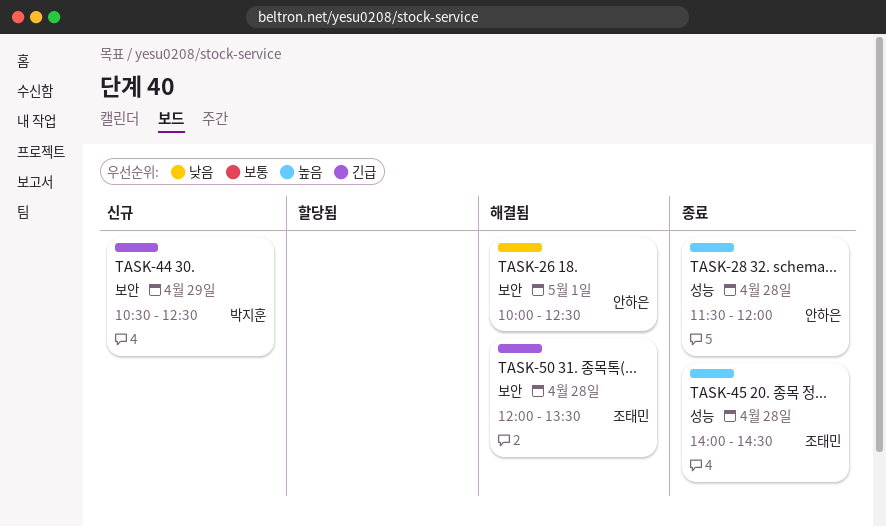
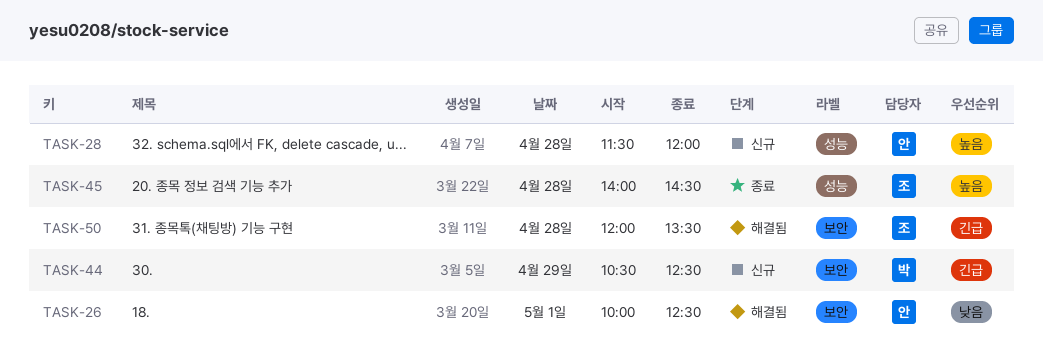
TASK-28, status: 종료 -> 신규

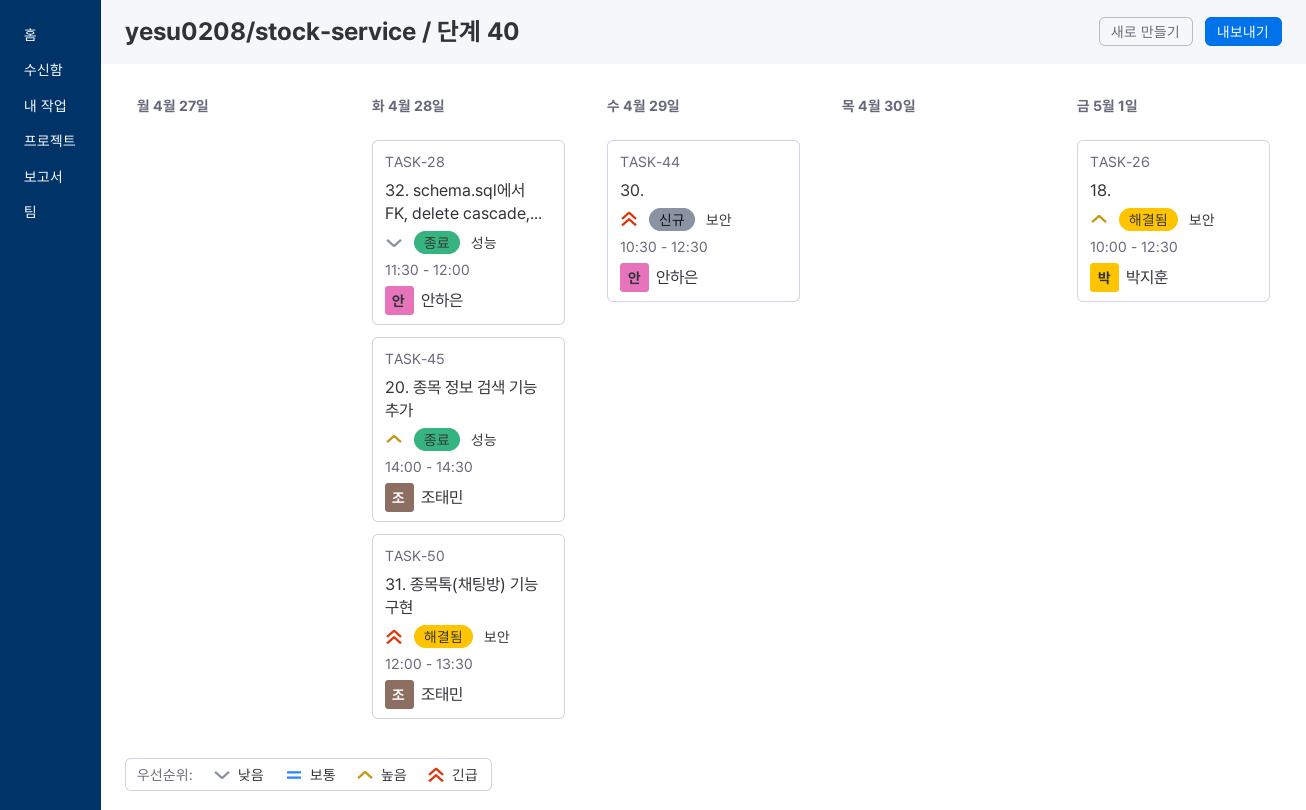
TASK-26, owner: 안하은 -> 박지훈
TASK-26, priority: 낮음 -> 높음
TASK-28, status: 신규 -> 종료
TASK-28, priority: 높음 -> 낮음
TASK-44, owner: 박지훈 -> 안하은

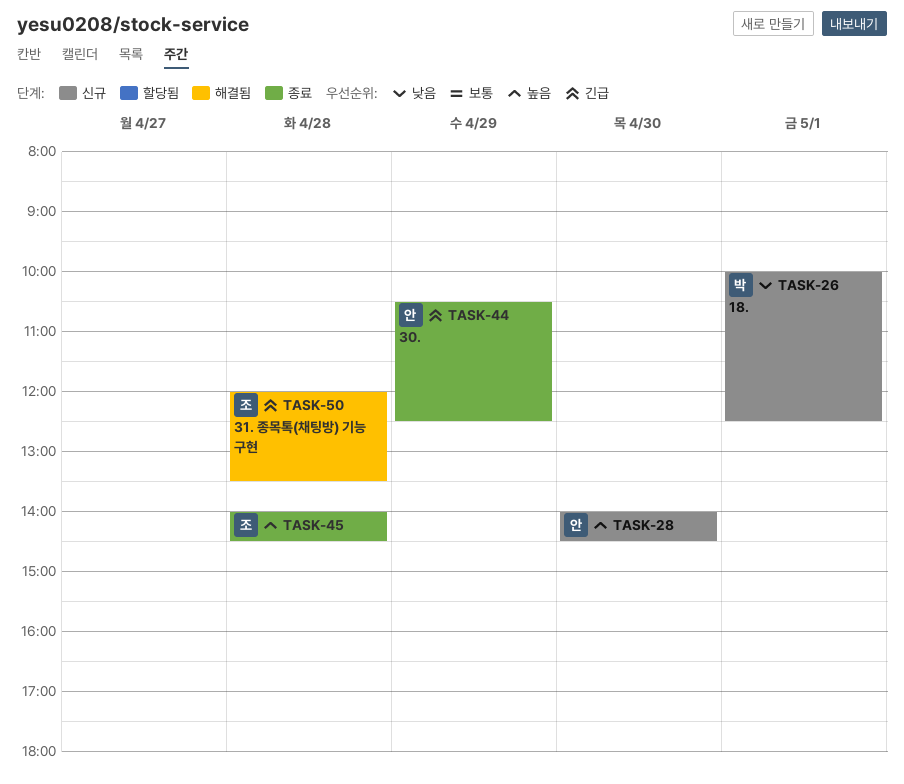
TASK-26, status: 해결됨 -> 신규
TASK-26, priority: 높음 -> 낮음
TASK-28, status: 종료 -> 신규
TASK-28, priority: 낮음 -> 높음
TASK-28, day: Apr 28 -> Apr 30
TASK-28, begins: 11:30 -> 14:00
TASK-28, ends: 12:00 -> 14:30
TASK-44, status: 신규 -> 종료

